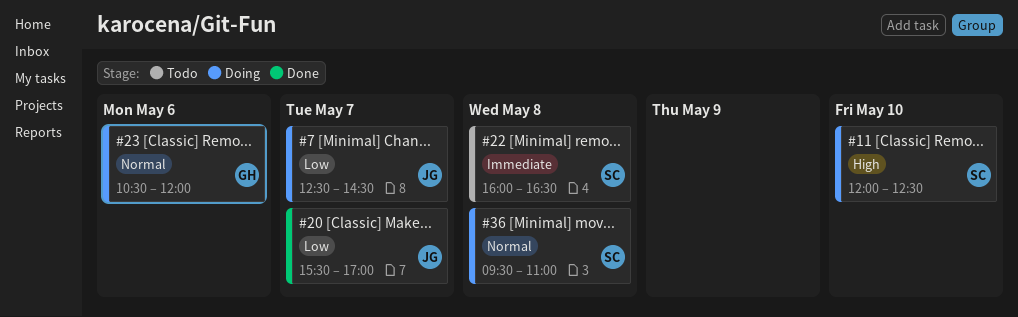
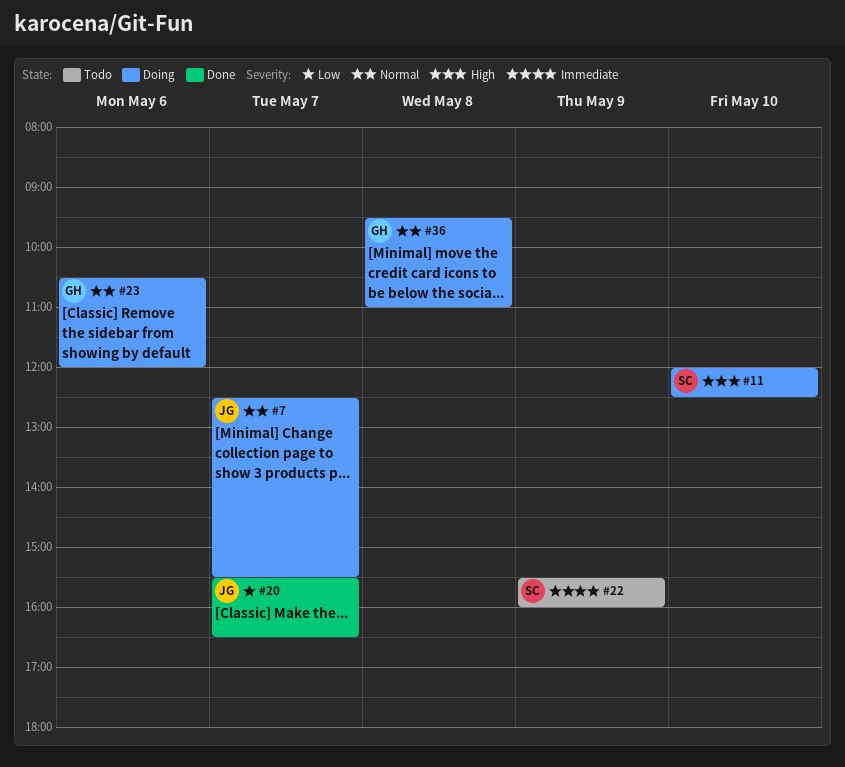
#7, priority: Low -> Normal
#7, ends: 14:30 -> 15:30
#20, ends: 17:00 -> 16:30
#22, day: May 8 -> May 9
#22, begins: 16:00 -> 15:30
#22, ends: 16:30 -> 16:00
#36, owner: SC -> GH

